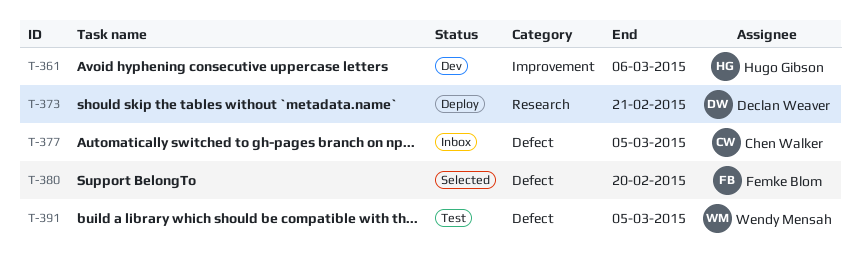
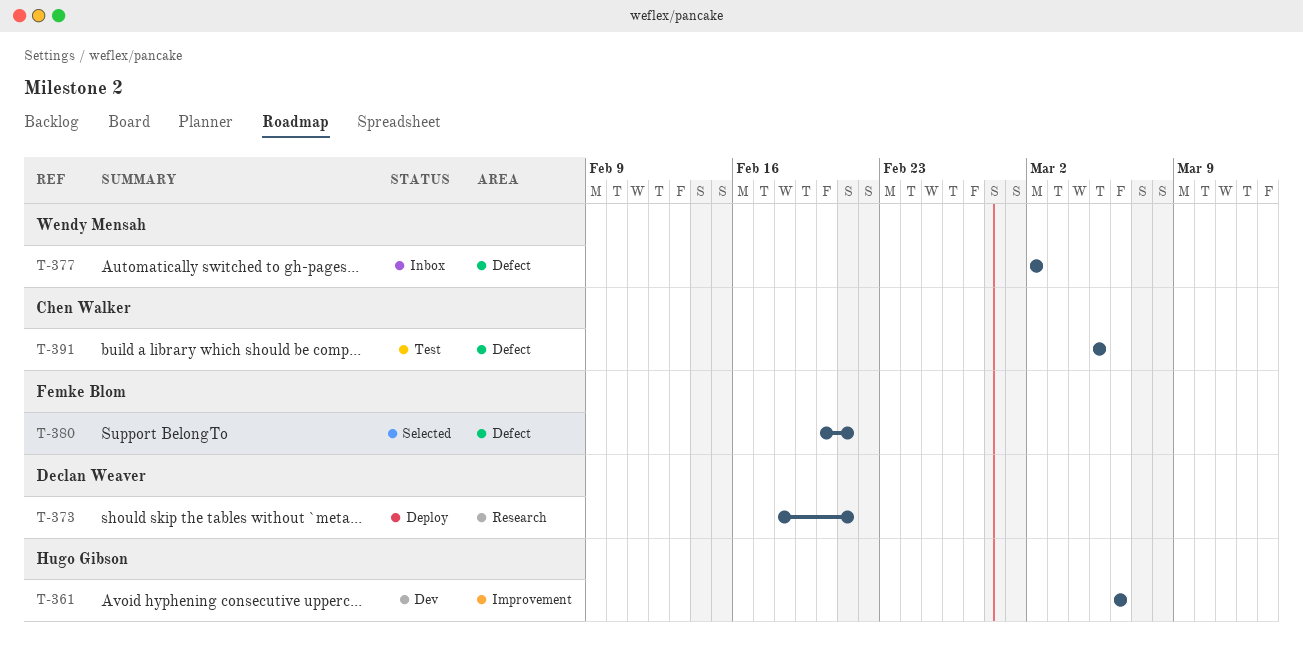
T-377, owner: Chen Walker -> Wendy Mensah
T-377, due: Mar 5 -> Mar 2
T-380, due: Feb 20 -> Feb 21
T-391, owner: Wendy Mensah -> Chen Walker

